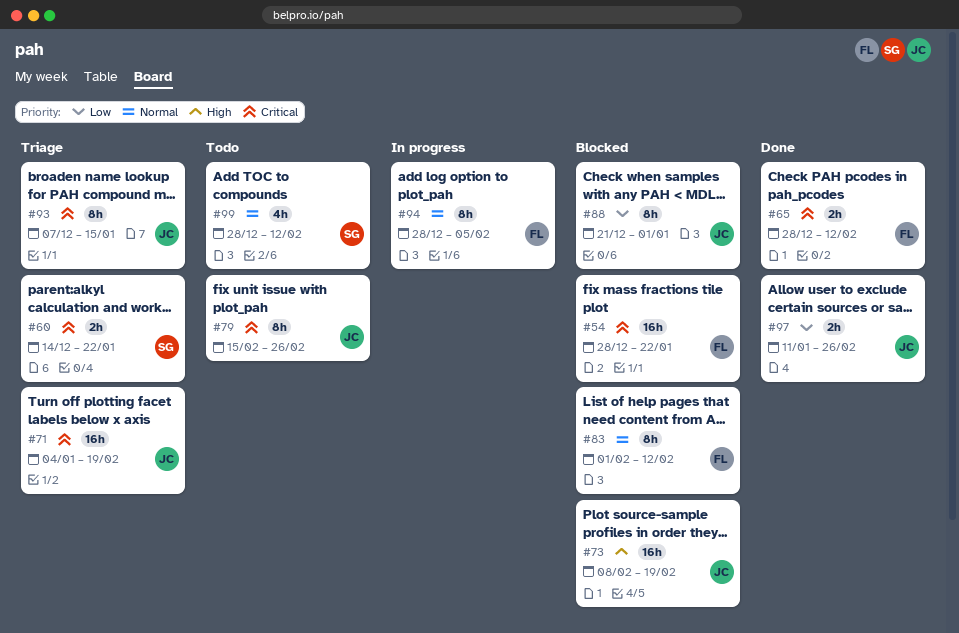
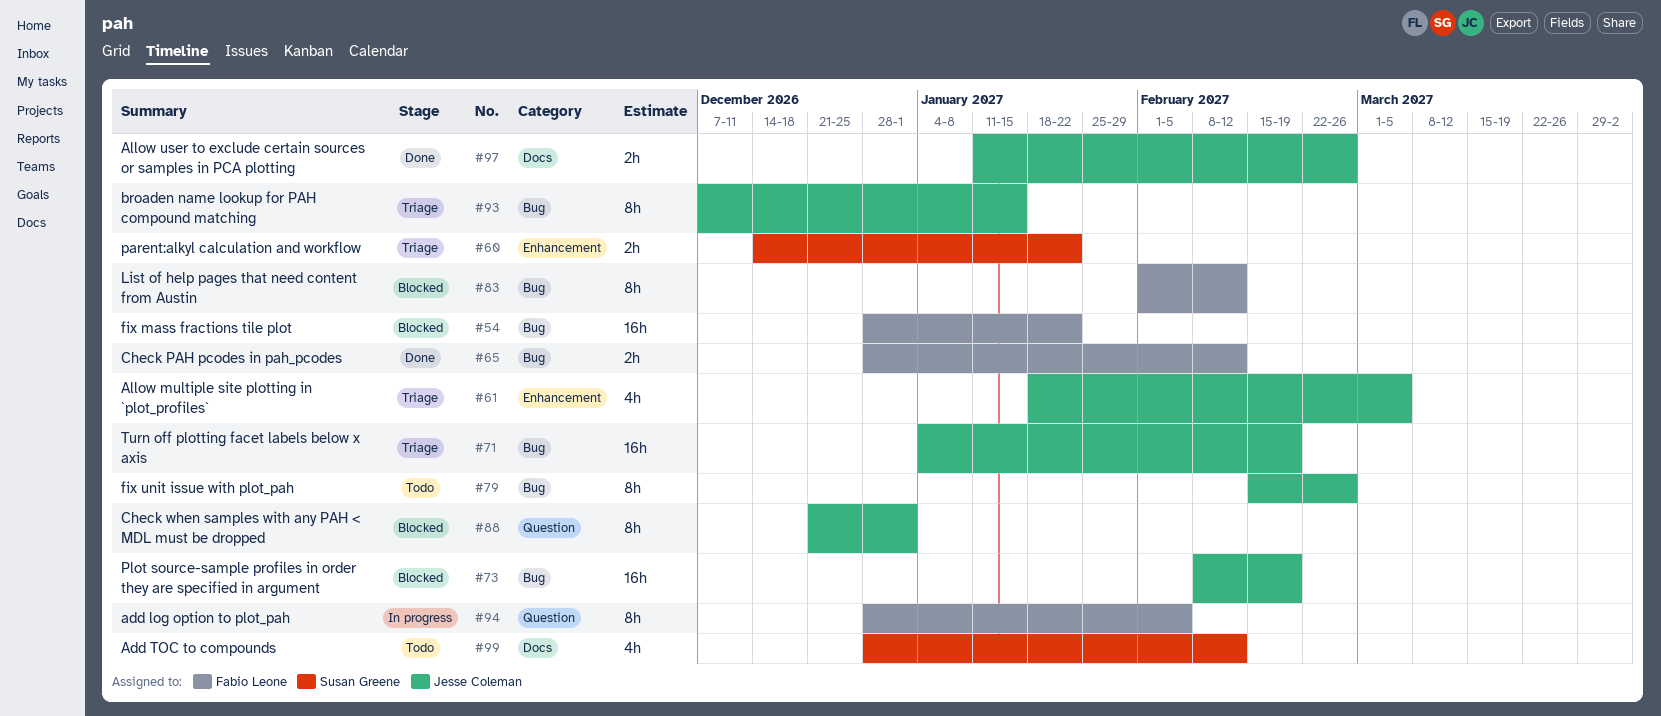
#61: none -> present

